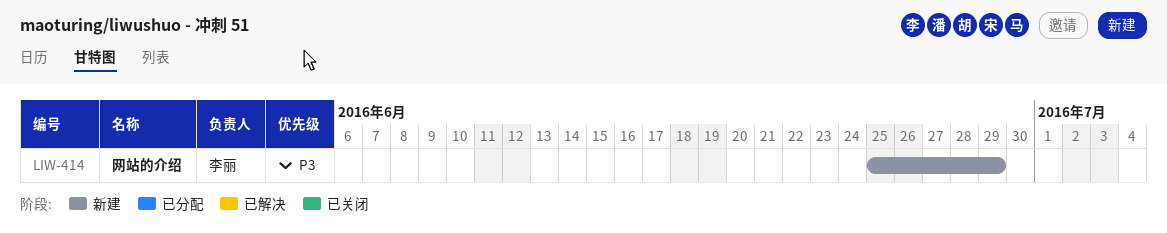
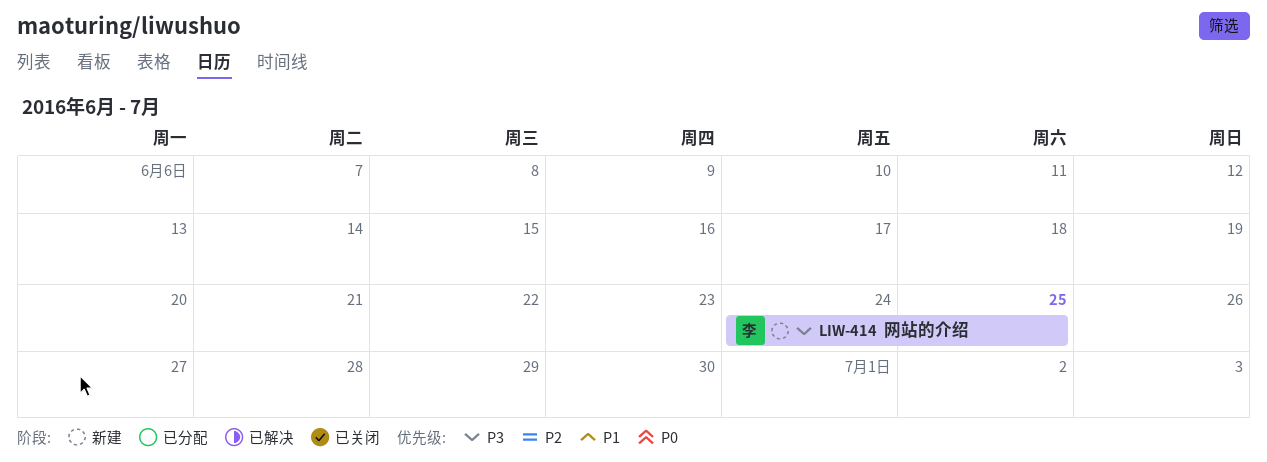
LIW-414, start: Jun 25 -> Jun 24
LIW-414, due: Jun 29 -> Jun 25

